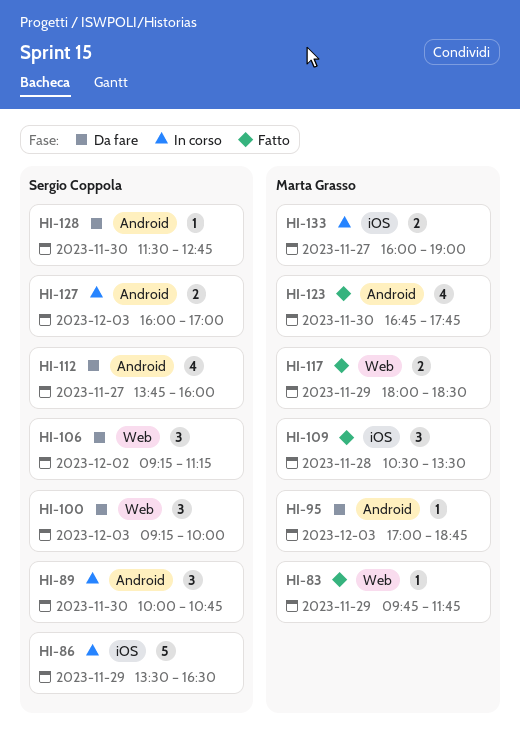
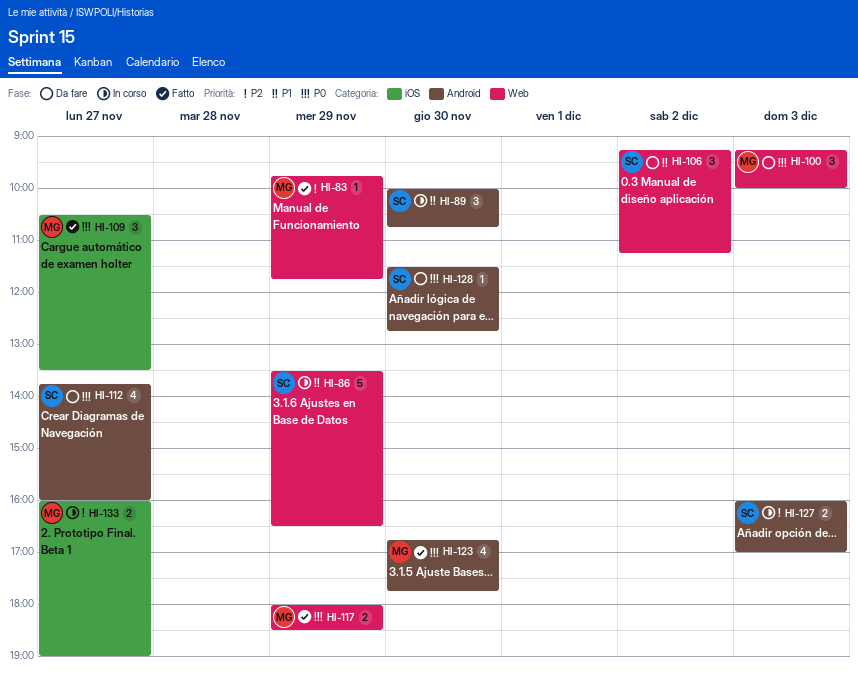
HI-86, label: iOS -> Web
HI-95: present -> none
HI-100, owner: Sergio Coppola -> Marta Grasso
HI-109, day: Nov 28 -> Nov 27

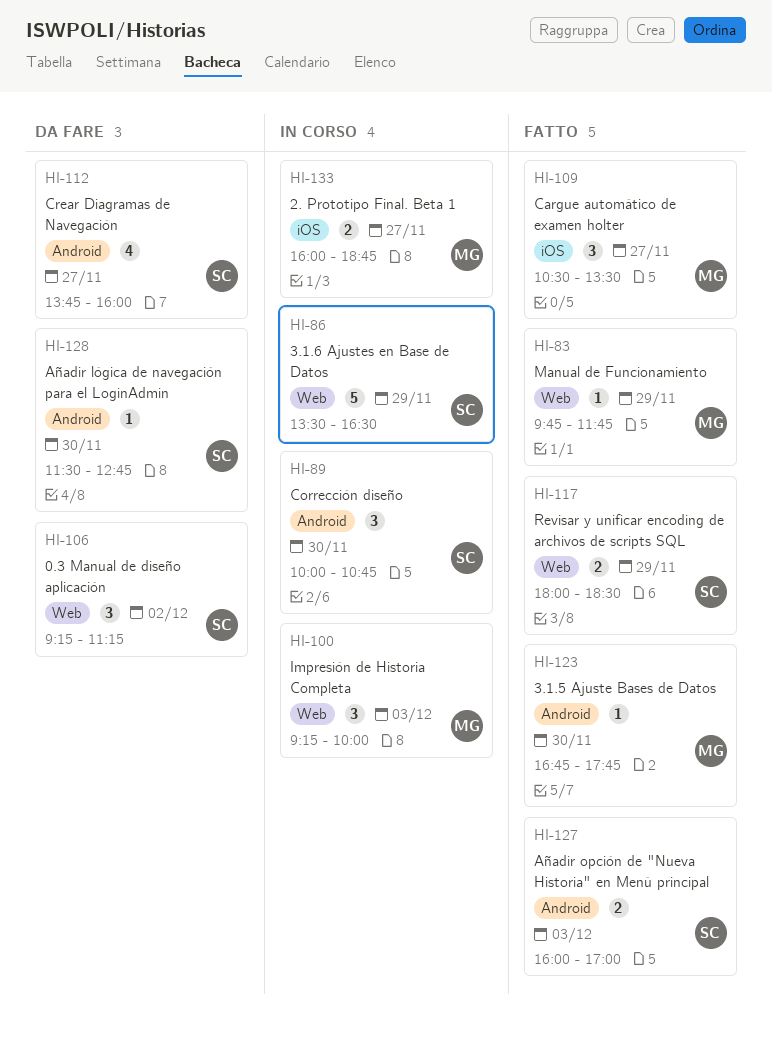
HI-100, status: Da fare -> In corso
HI-117, owner: MG -> SC
HI-123, estimate: 4 -> 1
HI-127, status: In corso -> Fatto
HI-133, ends: 19:00 -> 18:45

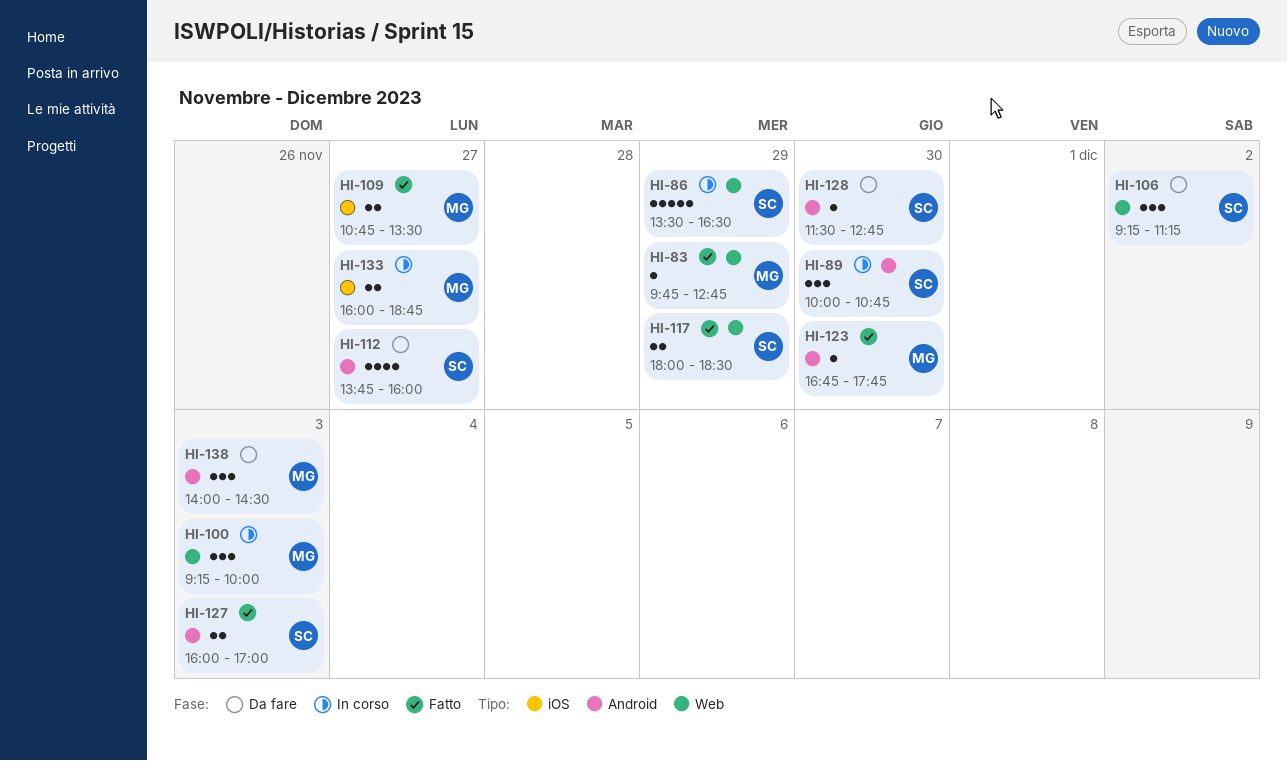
HI-83, ends: 11:45 -> 12:45
HI-109, estimate: 3 -> 2
HI-109, begins: 10:30 -> 10:45
HI-138: none -> present

